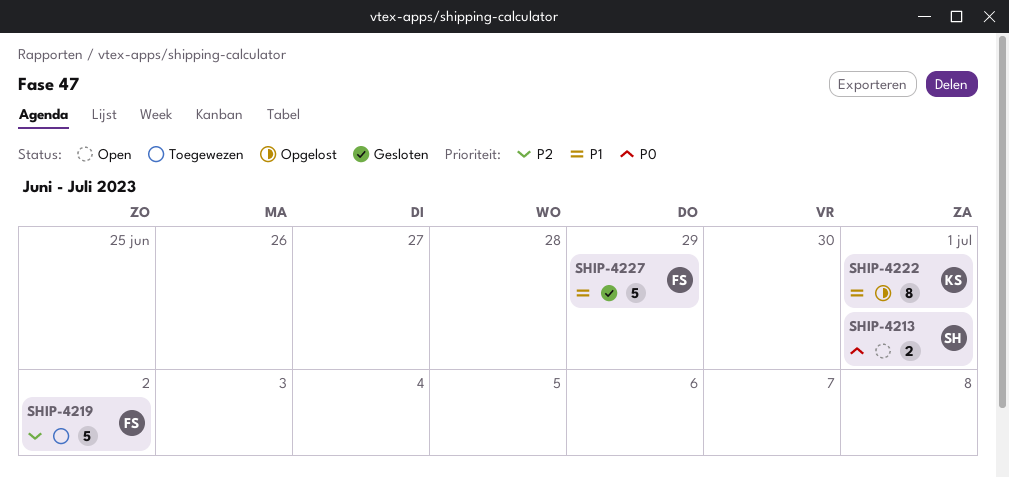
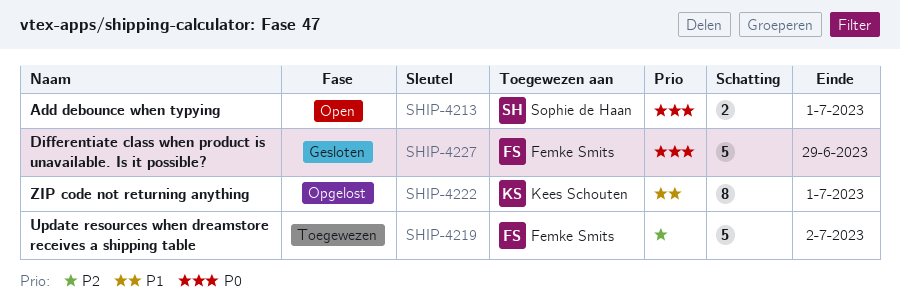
SHIP-4227, priority: P1 -> P0

